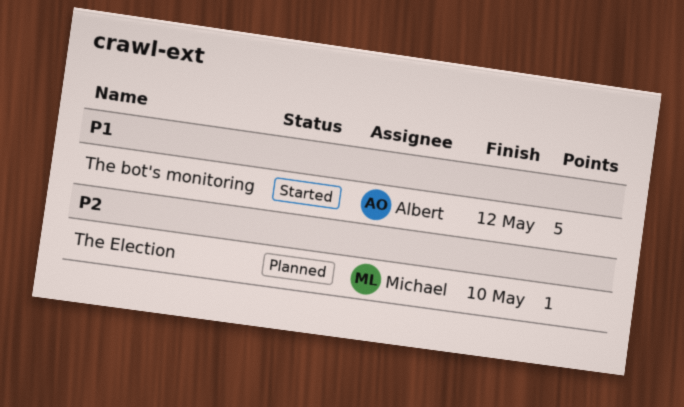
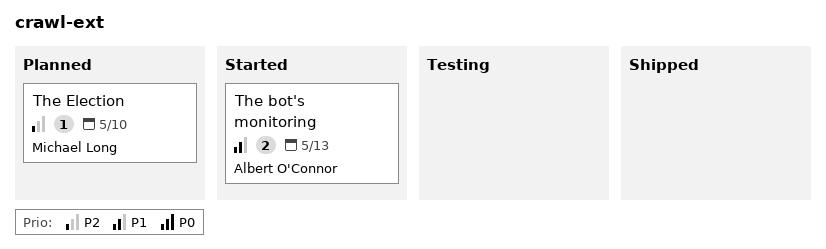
The bot's monitoring, estimate: 5 -> 2
The bot's monitoring, due: May 12 -> May 13

